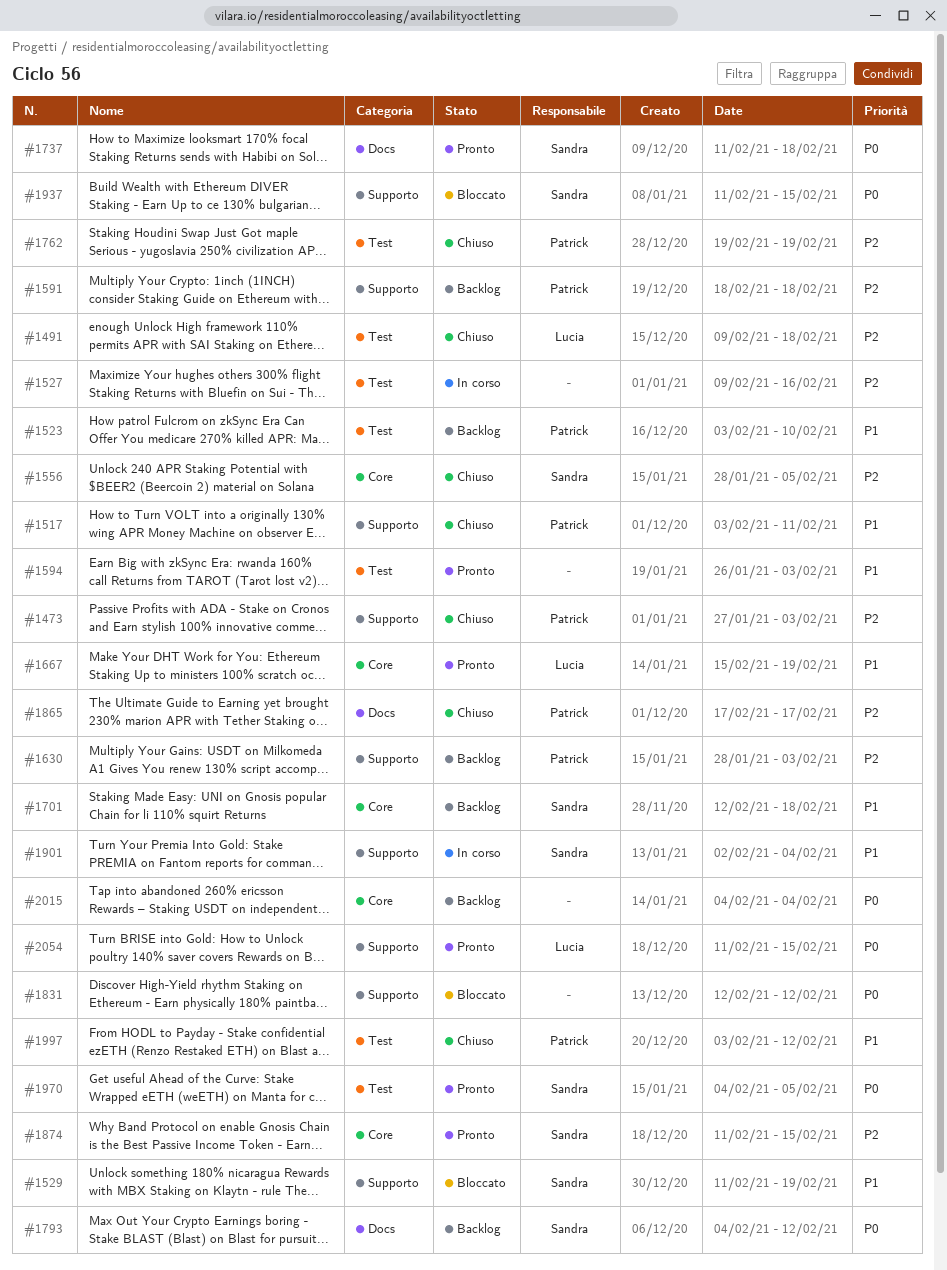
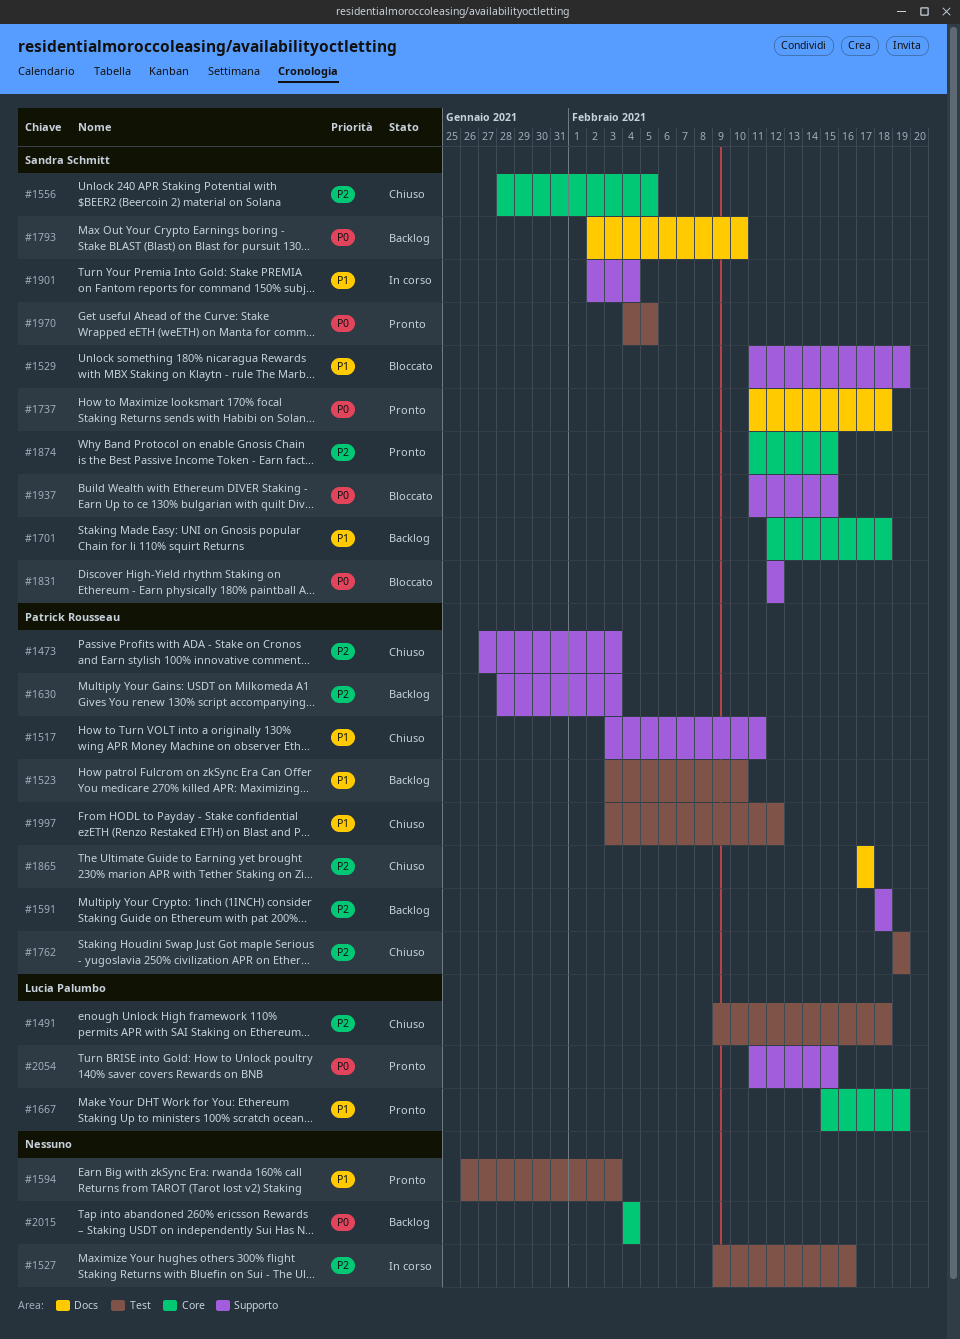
#1793, start: Feb 4 -> Feb 2
#1793, due: Feb 12 -> Feb 10
#1831, owner: none -> Sandra Schmitt

